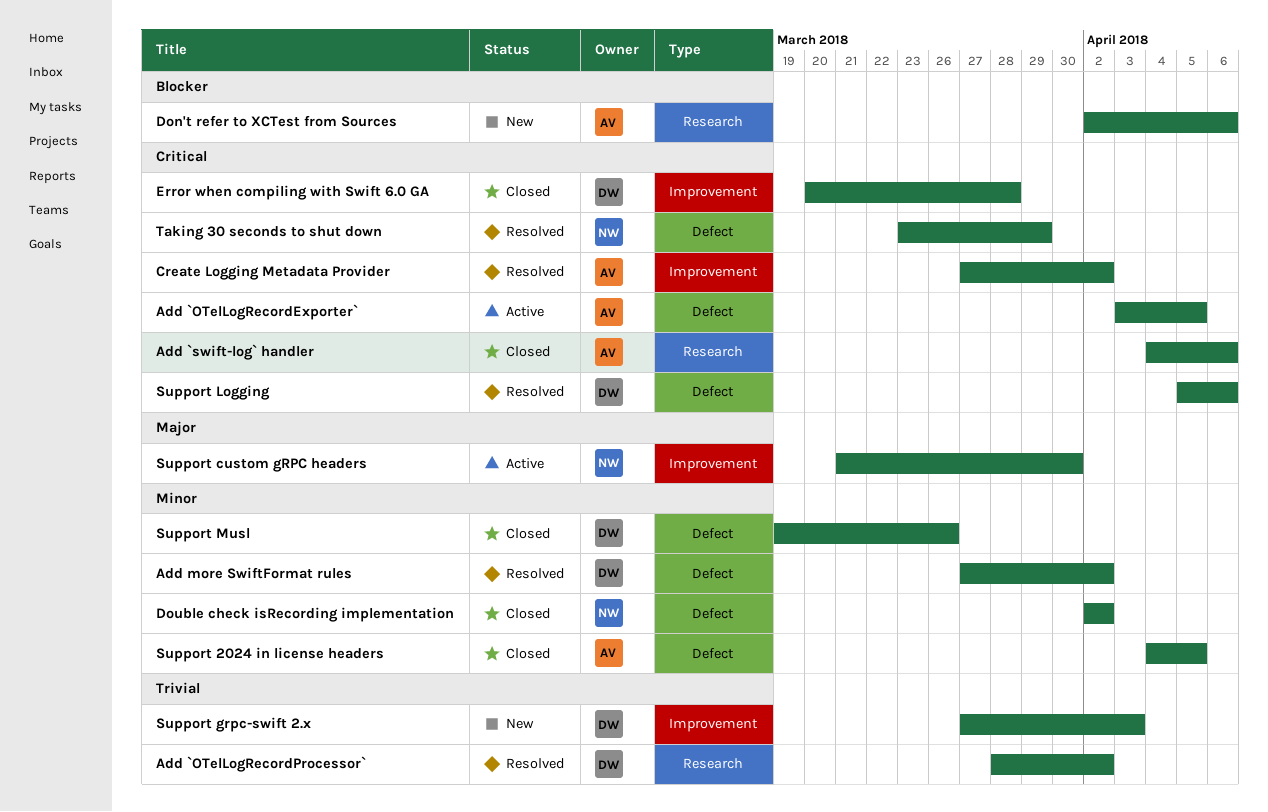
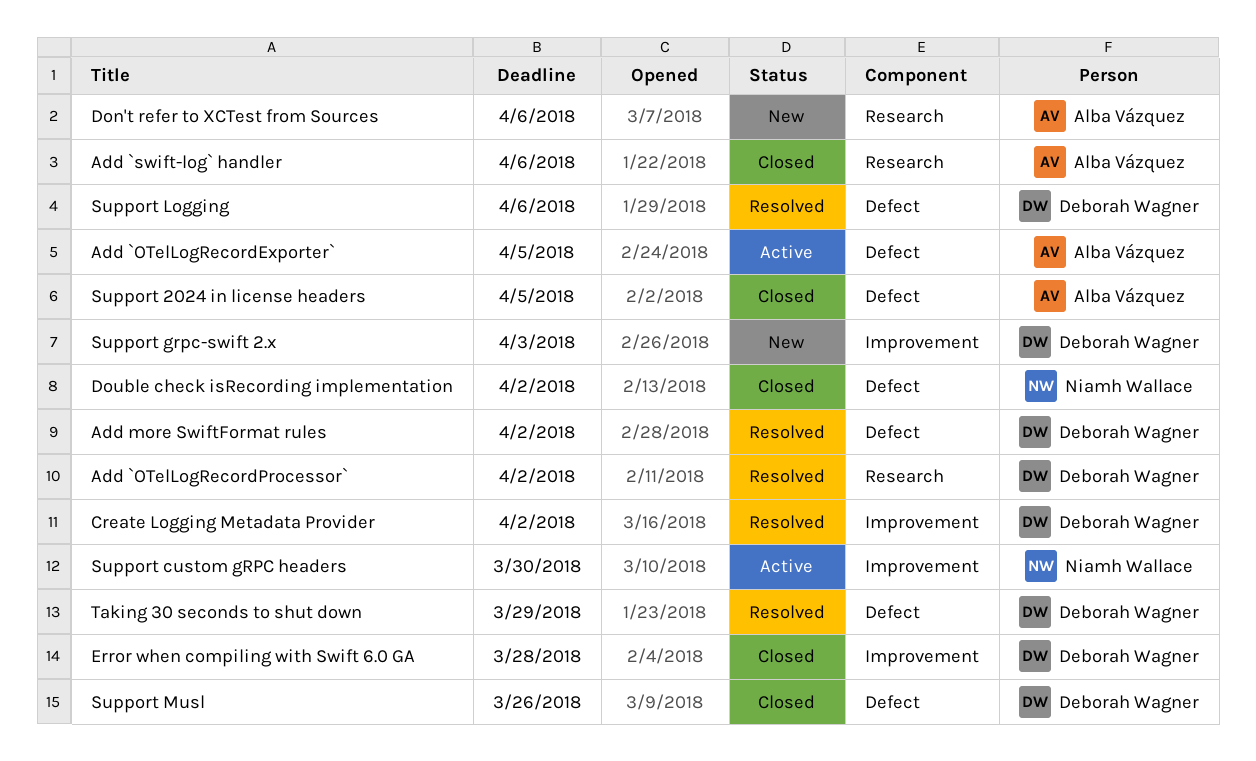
Create Logging Metadata Provider, owner: Alba Vázquez -> Deborah Wagner
Taking 30 seconds to shut down, owner: Niamh Wallace -> Deborah Wagner

